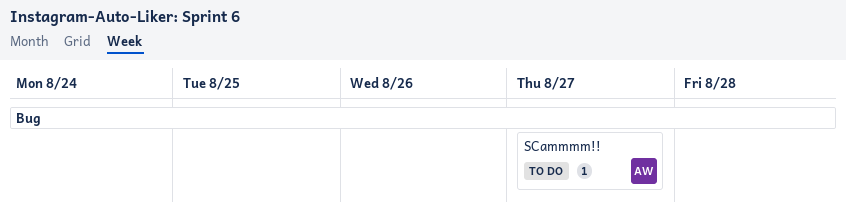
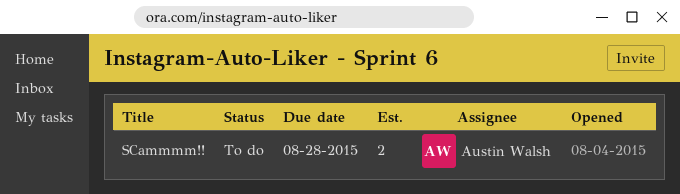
SCammmm!!, estimate: 1 -> 2
SCammmm!!, due: Aug 27 -> Aug 28

